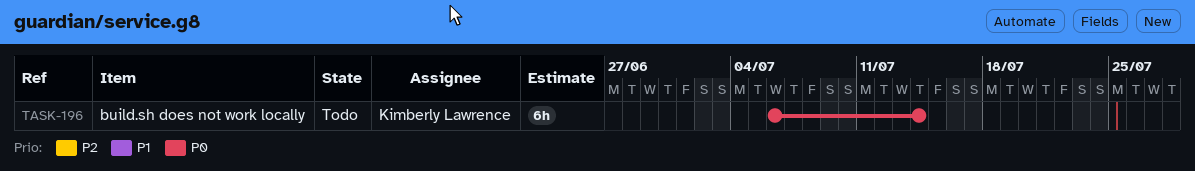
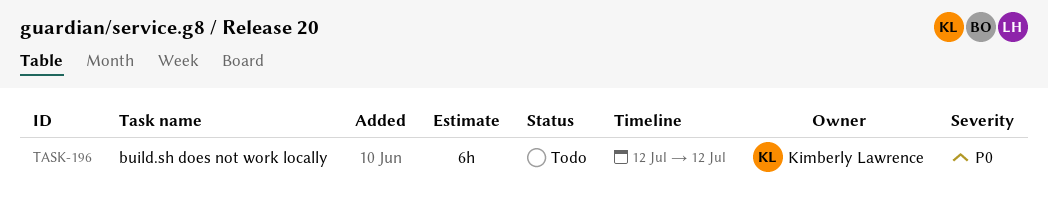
TASK-196, start: Jul 6 -> Jul 12
TASK-196, due: Jul 14 -> Jul 12

